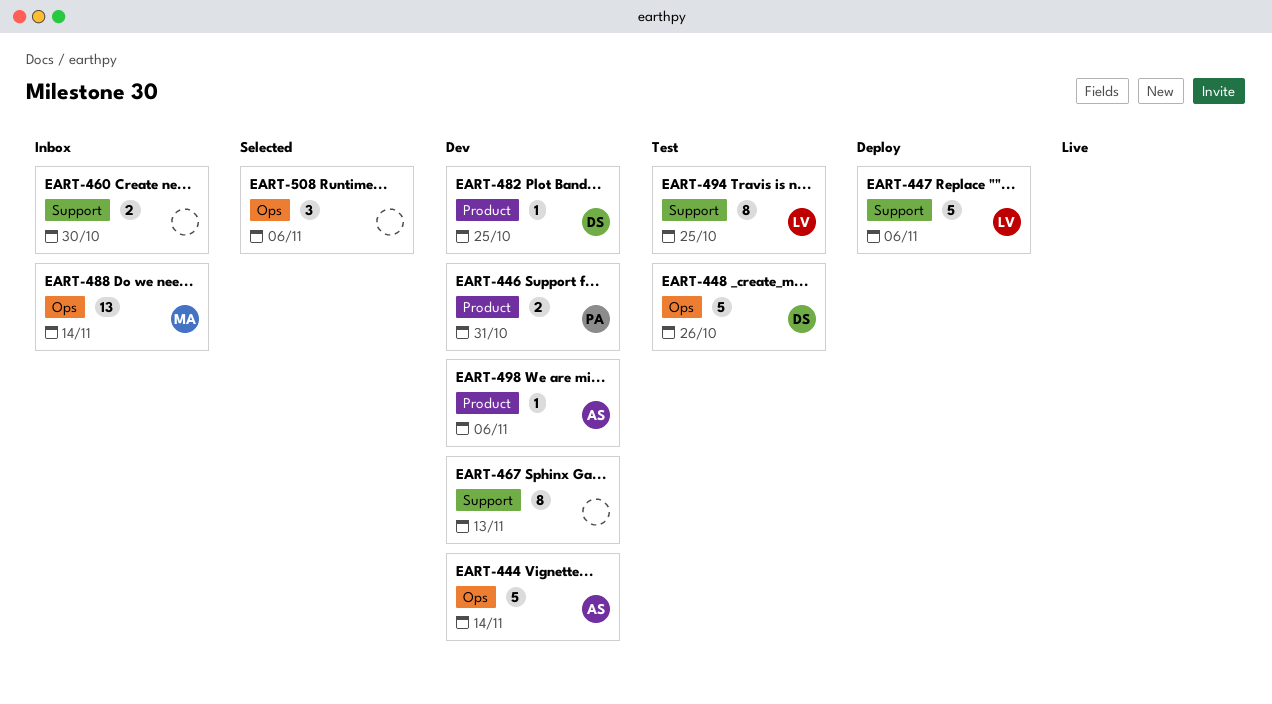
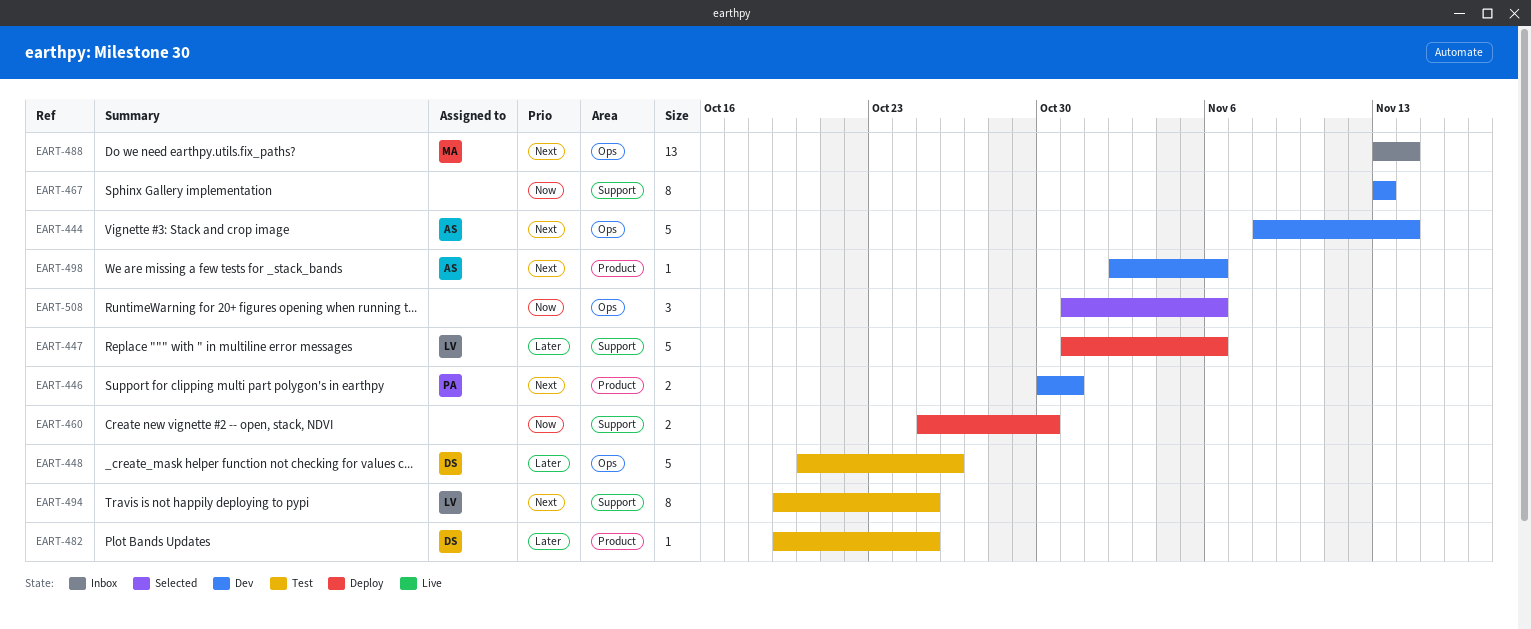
EART-460, status: Inbox -> Deploy
EART-482, status: Dev -> Test

